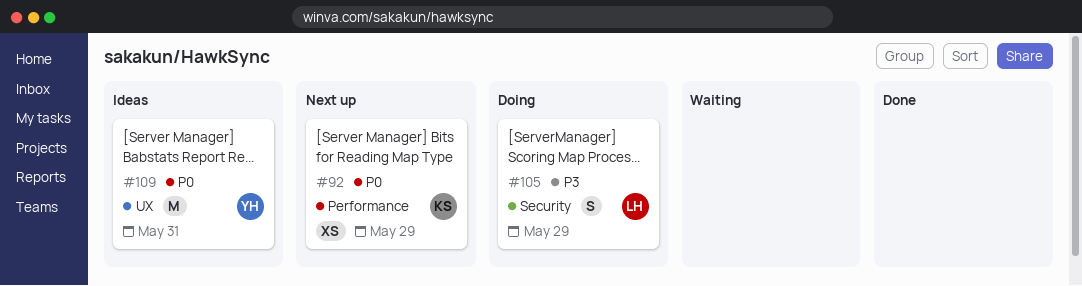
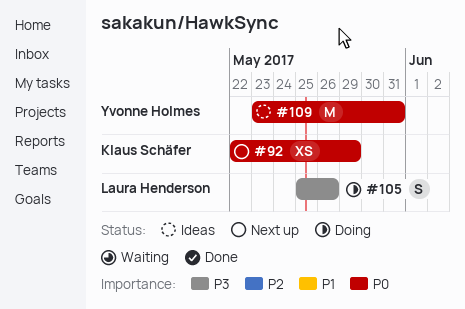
#105, due: May 29 -> May 26

